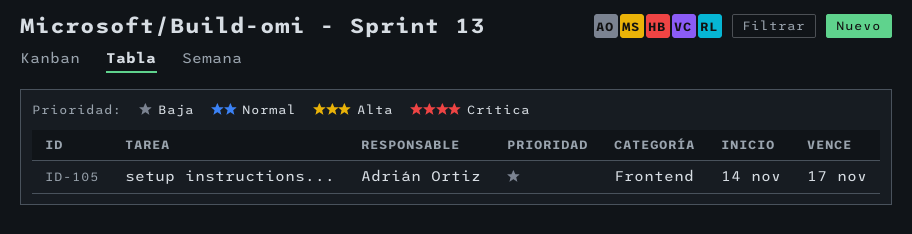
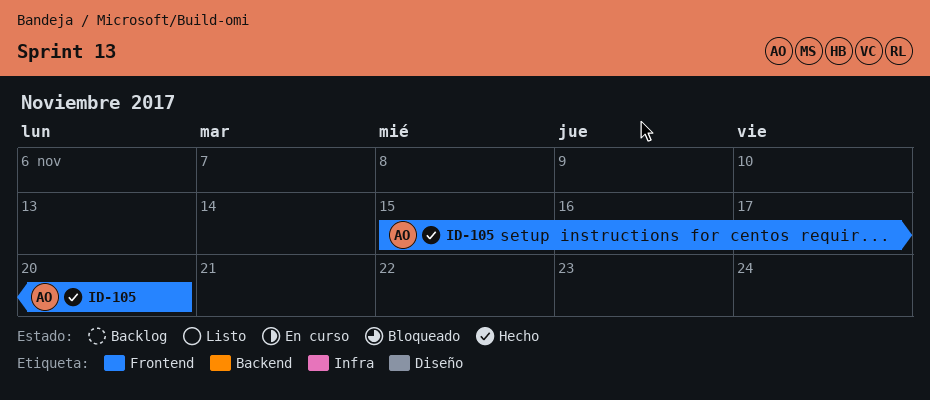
ID-105, start: Nov 14 -> Nov 15
ID-105, due: Nov 17 -> Nov 20

